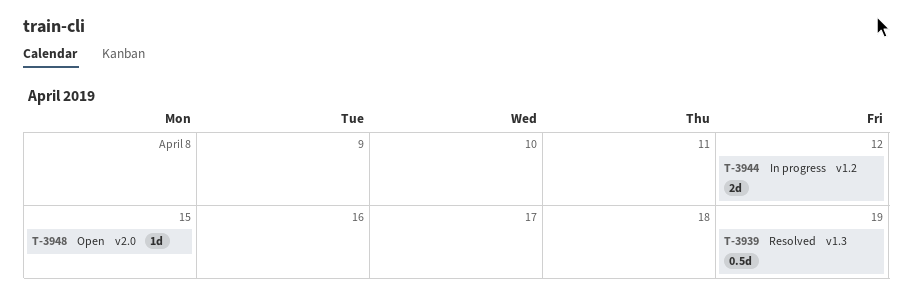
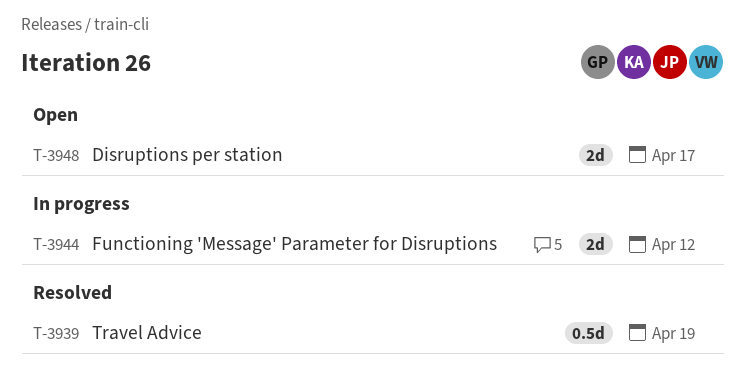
T-3948, estimate: 1d -> 2d
T-3948, due: Apr 15 -> Apr 17

